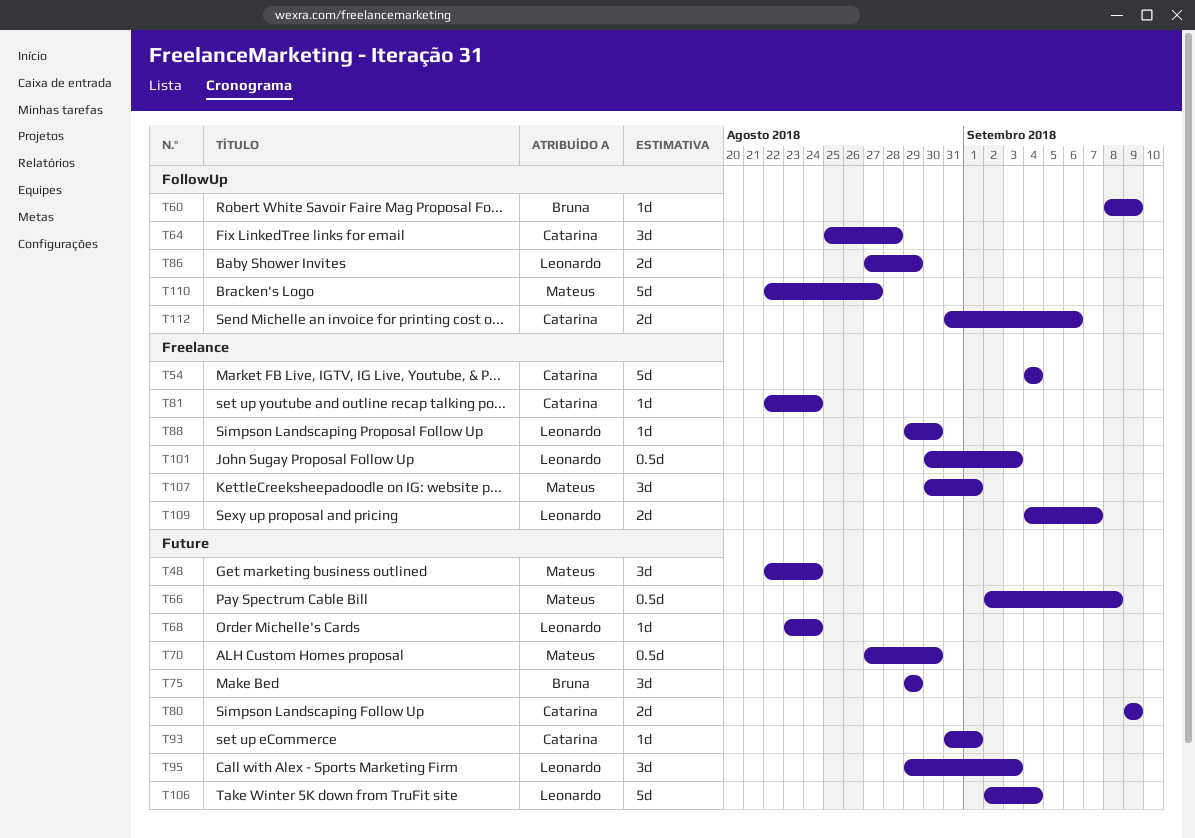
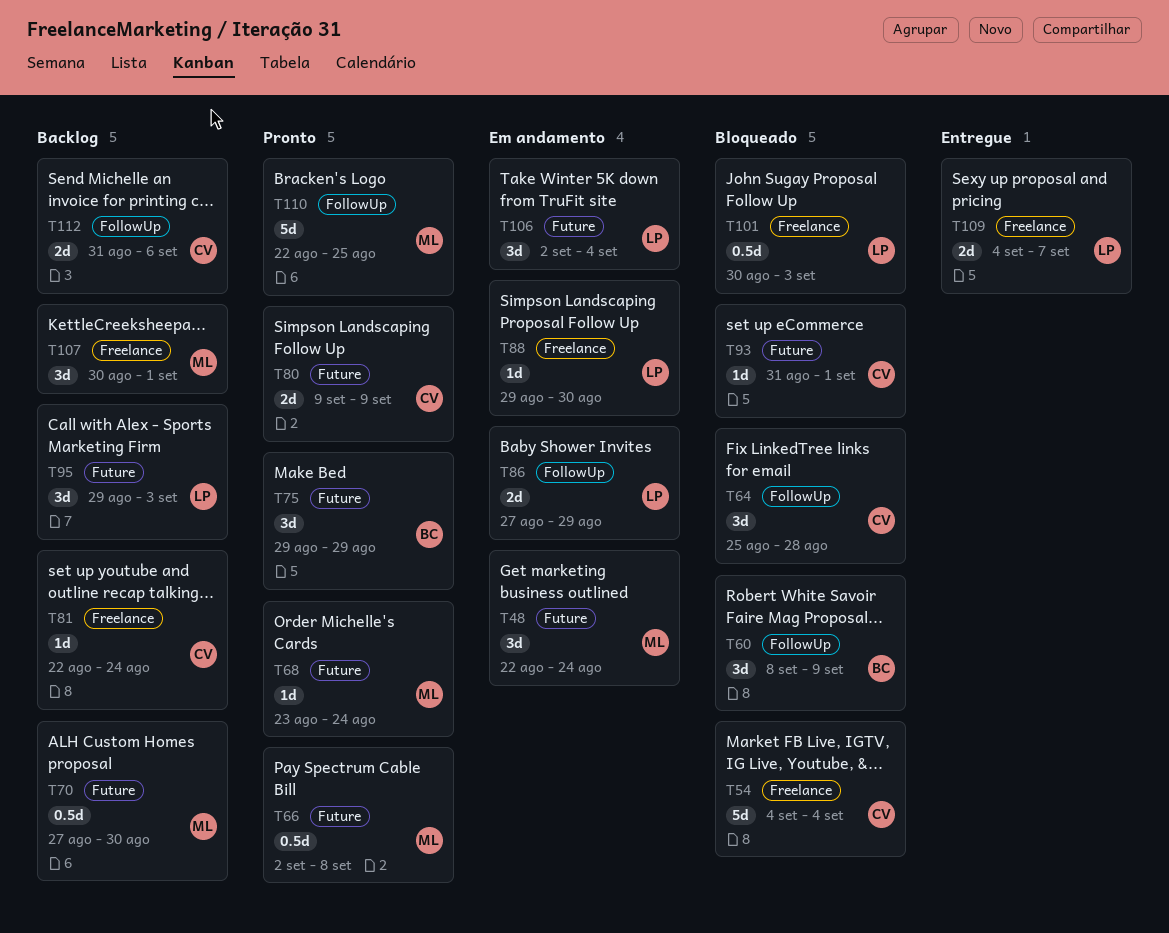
T60, estimate: 1d -> 3d
T68, owner: Leonardo -> Mateus
T106, estimate: 5d -> 3d
T110, due: Aug 27 -> Aug 25

